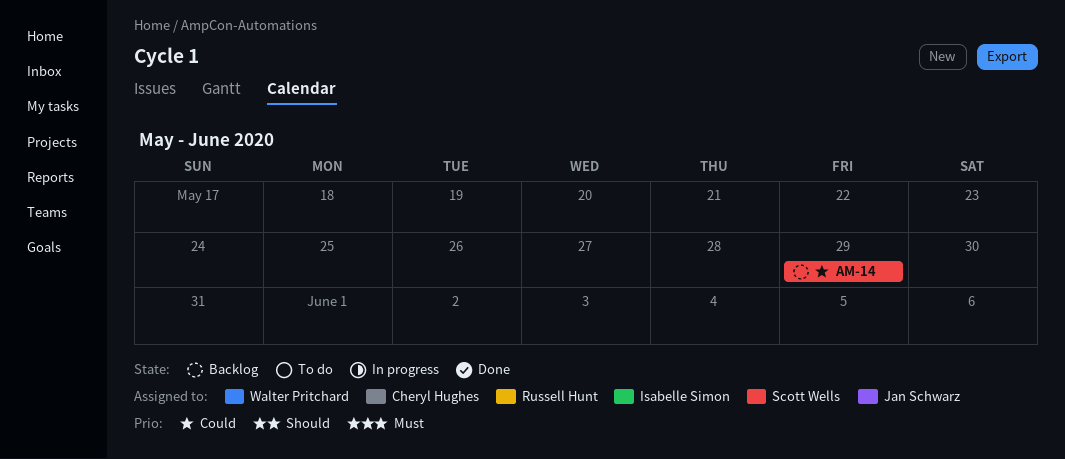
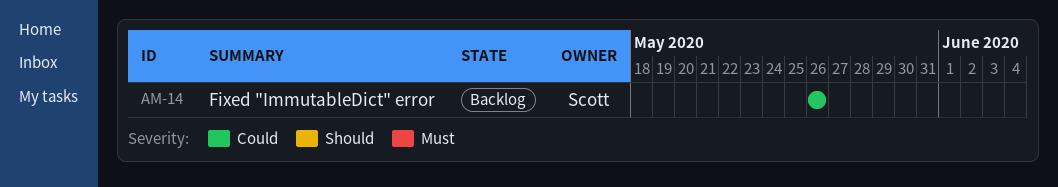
AM-14, start: May 29 -> May 26
AM-14, due: May 29 -> May 26

